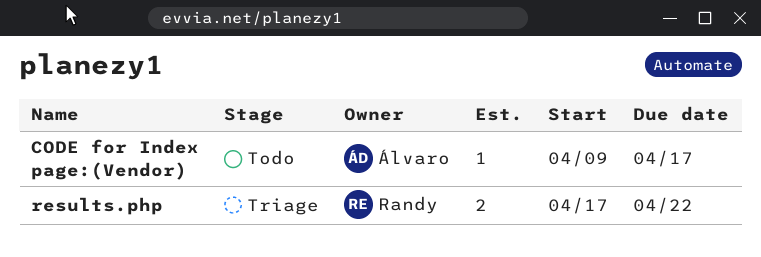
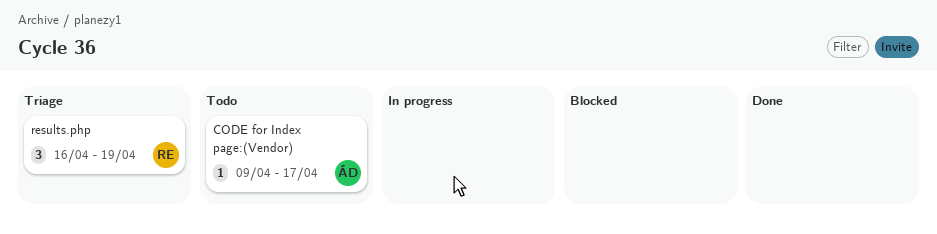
results.php, estimate: 2 -> 3
results.php, start: Apr 17 -> Apr 16
results.php, due: Apr 22 -> Apr 19

